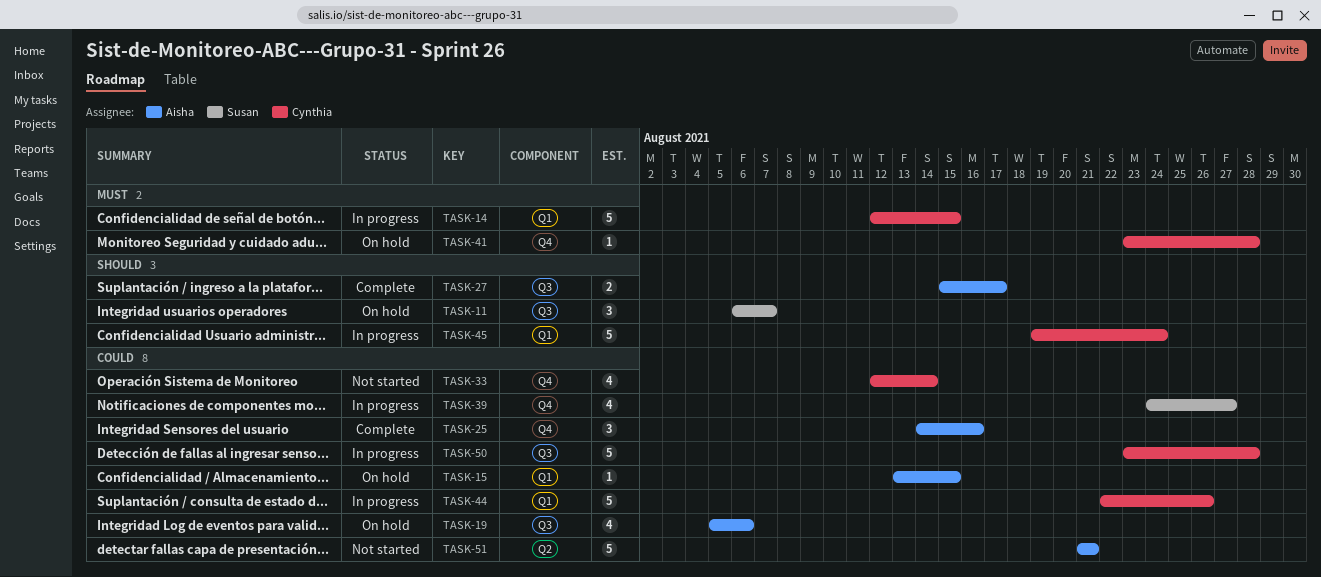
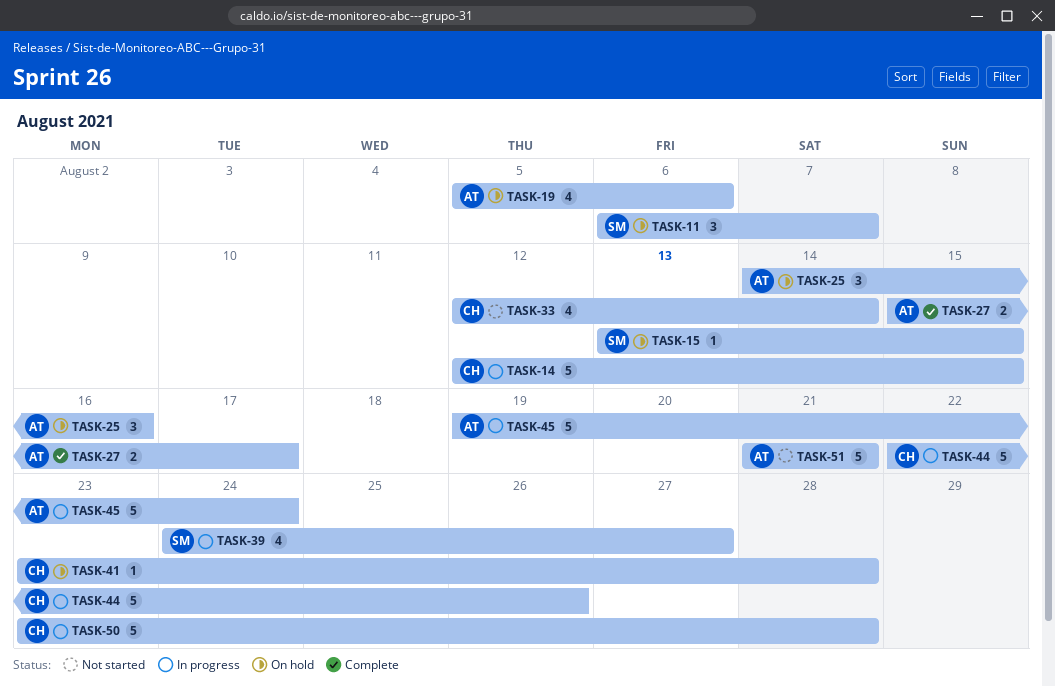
TASK-15, owner: Aisha -> Susan
TASK-25, status: Complete -> On hold
TASK-45, owner: Cynthia -> Aisha

